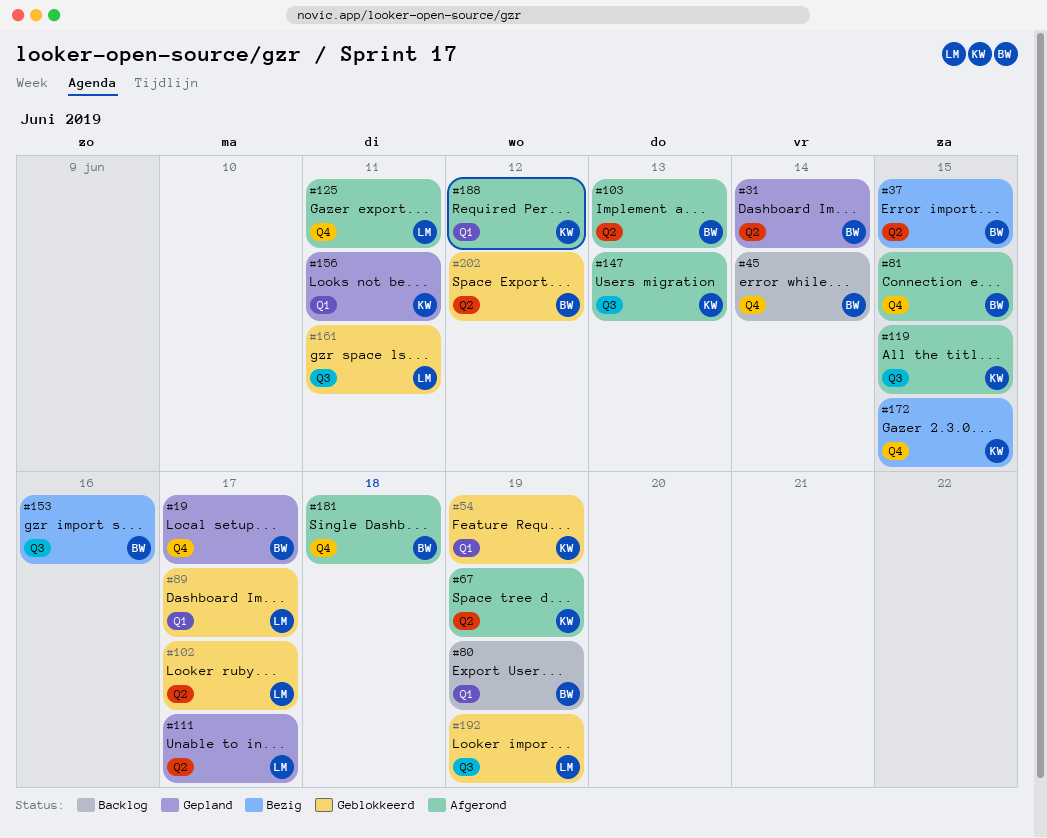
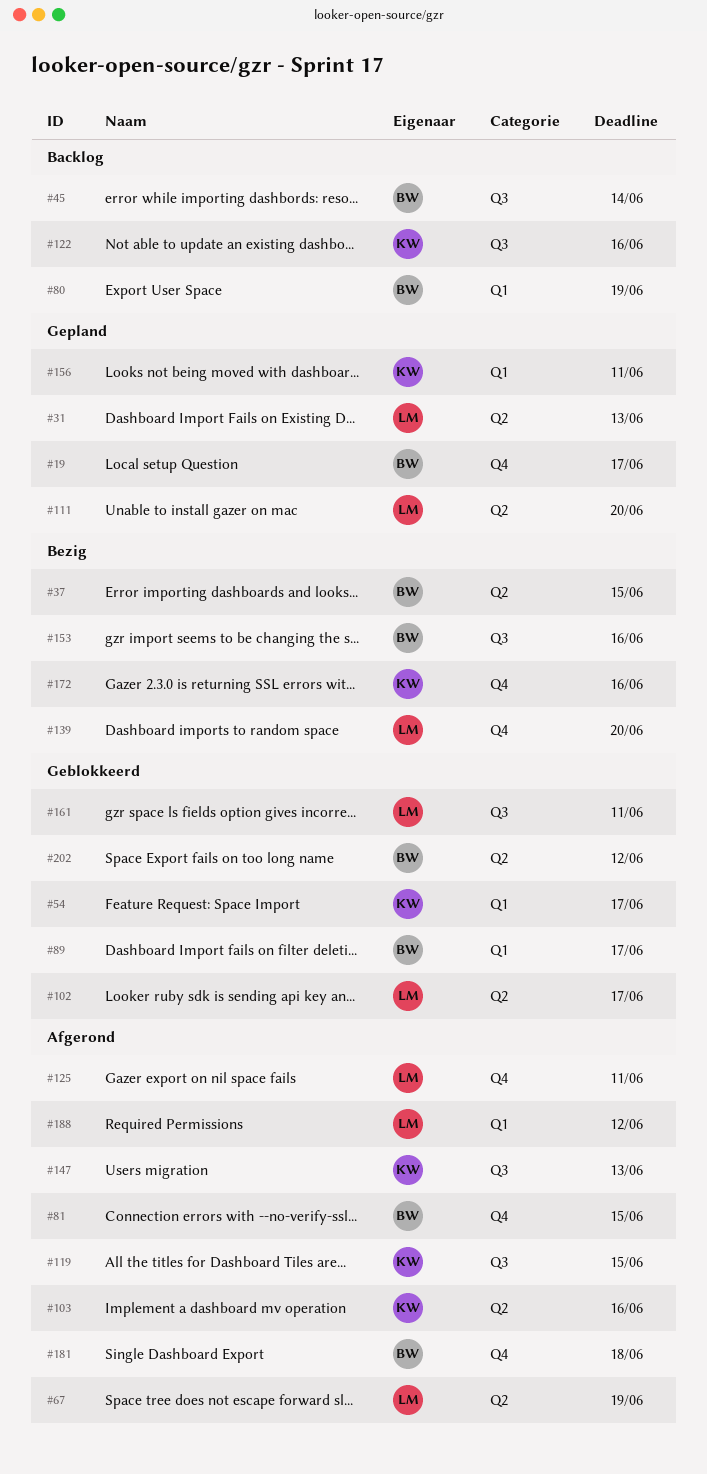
#31, owner: BW -> LM
#31, due: Jun 14 -> Jun 13
#45, label: Q4 -> Q3
#54, due: Jun 19 -> Jun 17
#67, owner: KW -> LM
#89, owner: LM -> BW
#103, owner: BW -> KW
#103, due: Jun 13 -> Jun 16
#111, due: Jun 17 -> Jun 20
#122: none -> present
#139: none -> present
#172, due: Jun 15 -> Jun 16
#188, owner: KW -> LM
#192: present -> none

